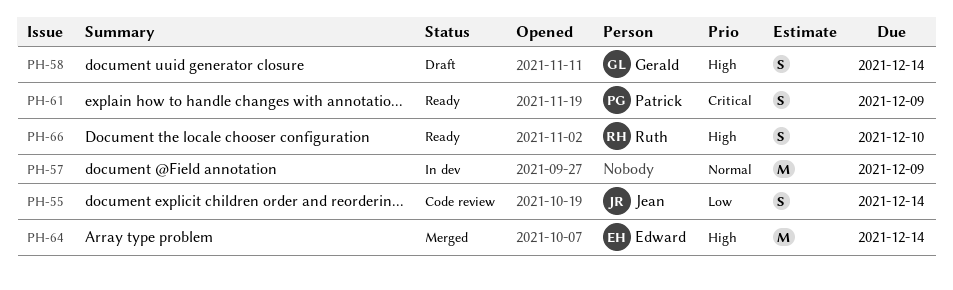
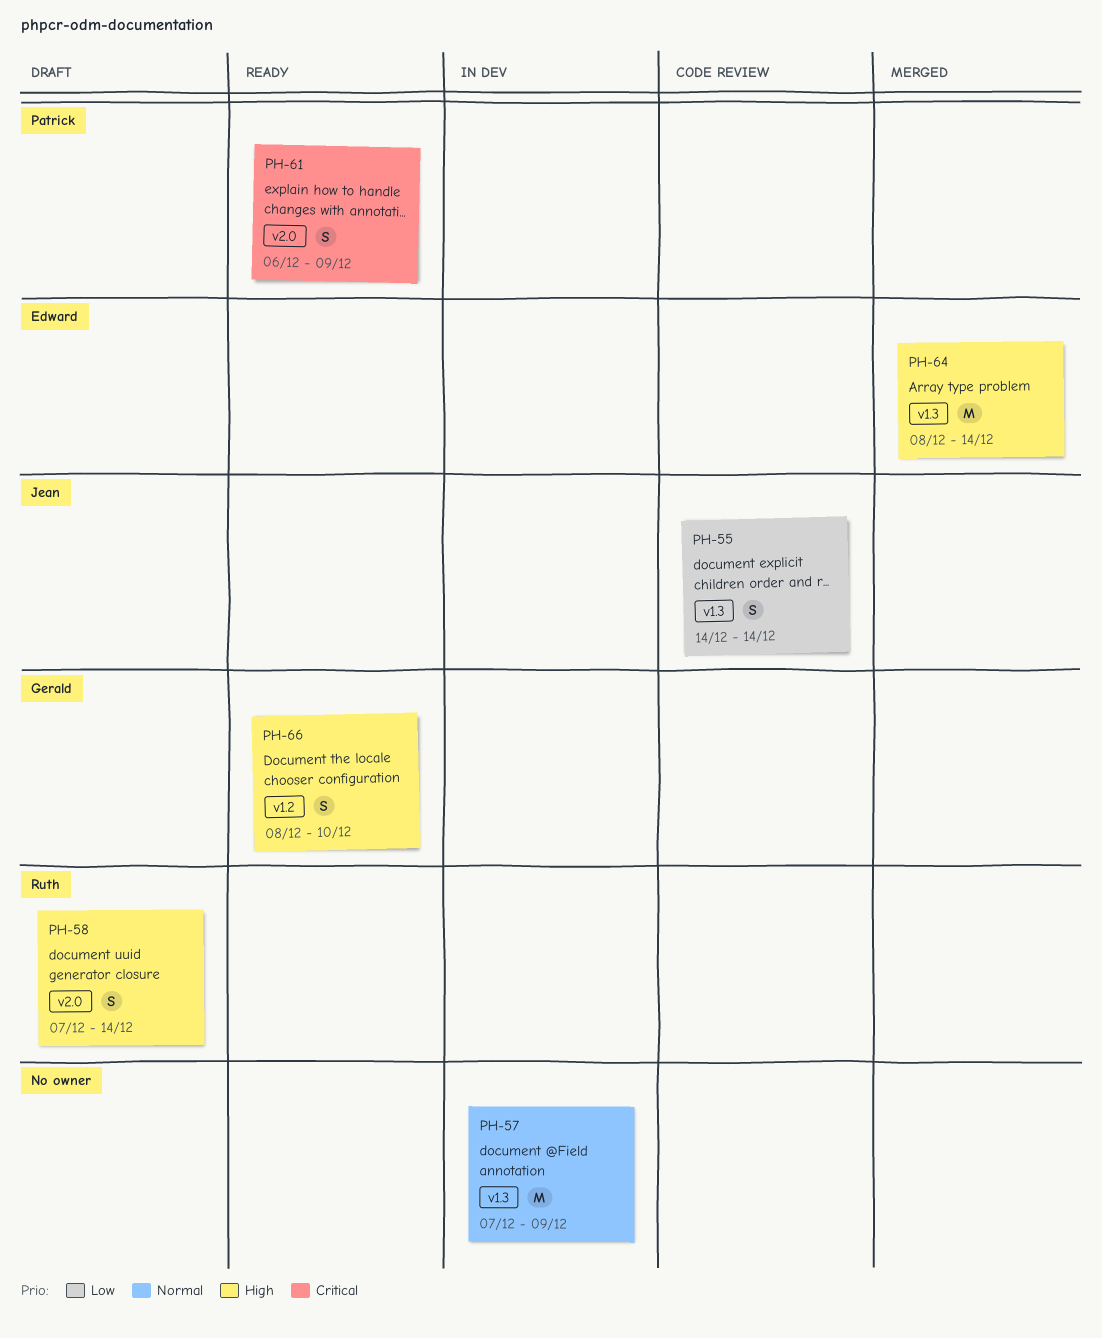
PH-58, owner: Gerald -> Ruth
PH-66, owner: Ruth -> Gerald

